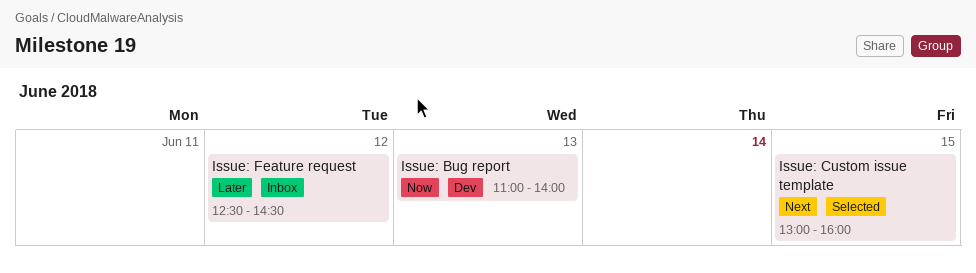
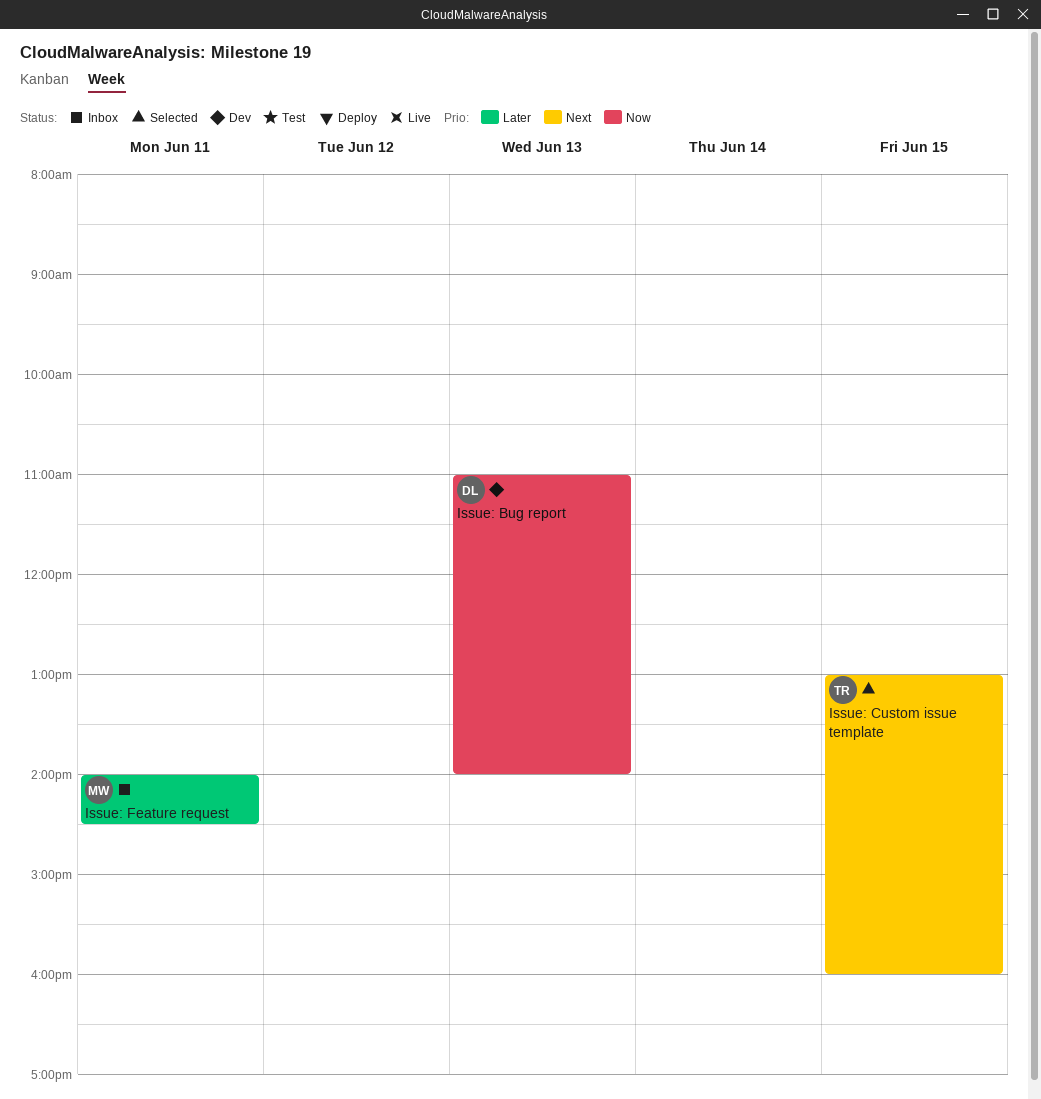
Issue: Feature request, day: Jun 12 -> Jun 11
Issue: Feature request, begins: 12:30 -> 14:00

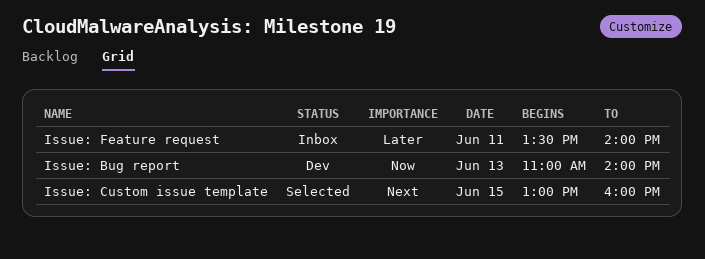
Issue: Feature request, begins: 14:00 -> 13:30
Issue: Feature request, ends: 14:30 -> 14:00

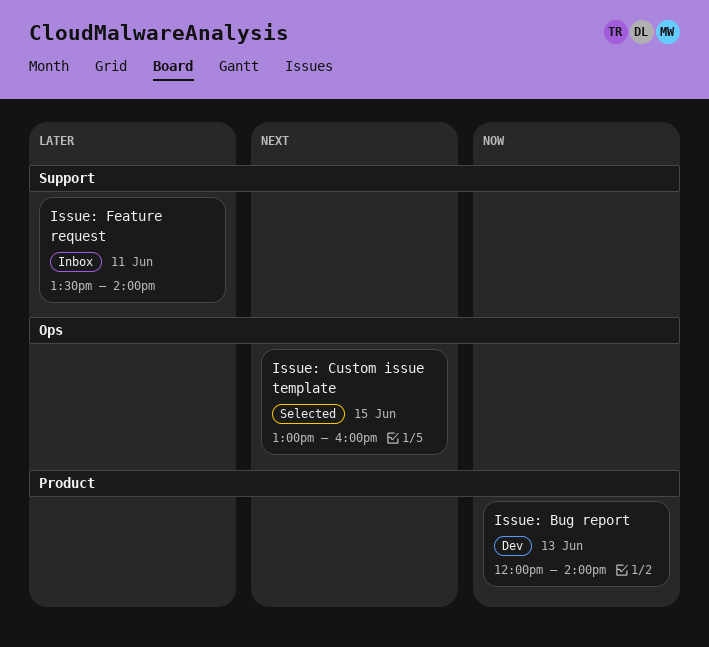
Issue: Bug report, begins: 11:00 -> 12:00

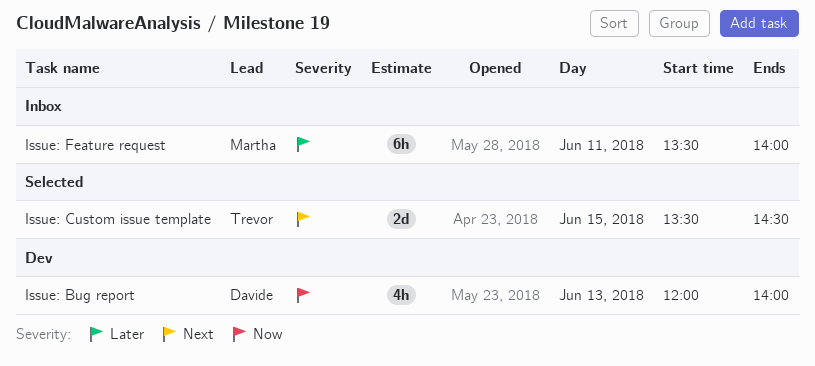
Issue: Custom issue template, begins: 13:00 -> 13:30
Issue: Custom issue template, ends: 16:00 -> 14:30

